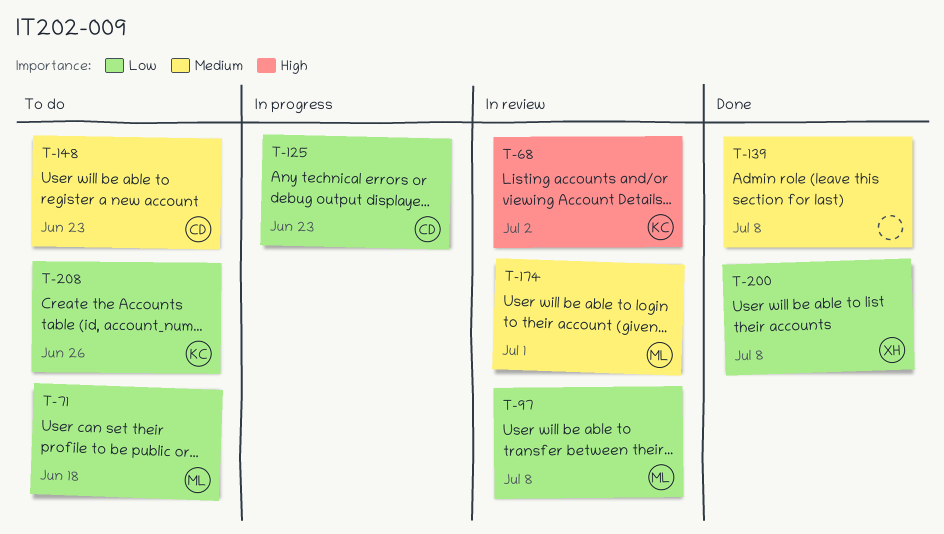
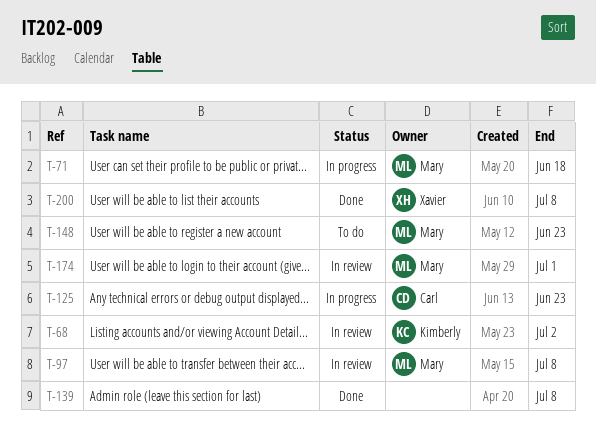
T-71, status: To do -> In progress
T-148, owner: Carl -> Mary
T-208: present -> none

